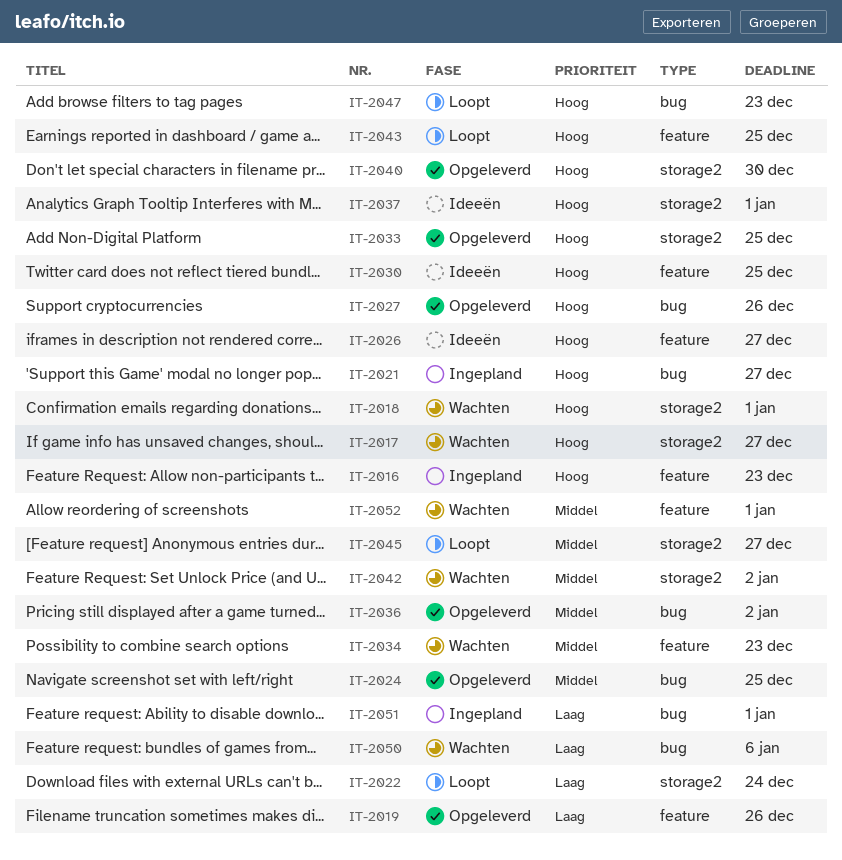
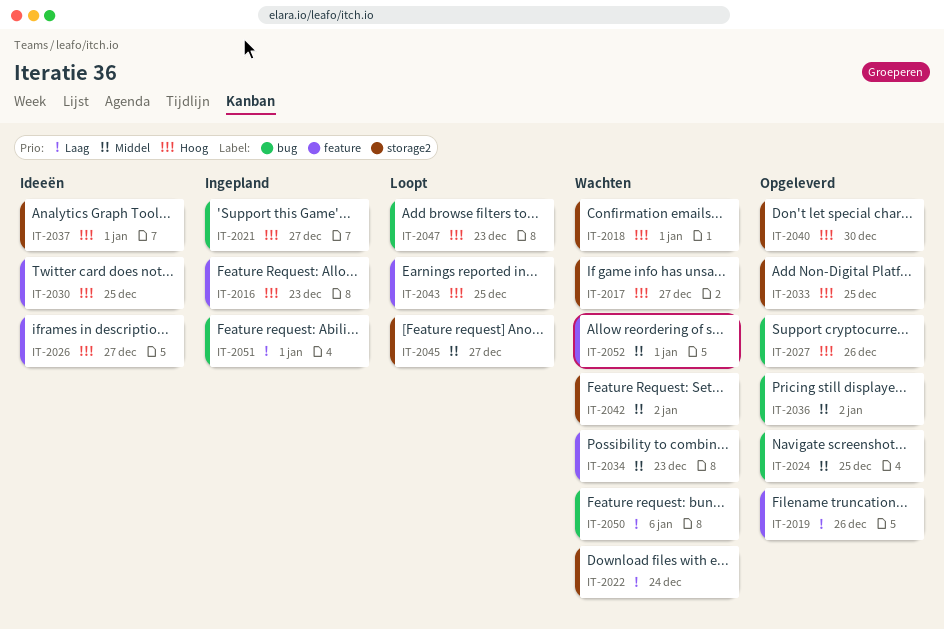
IT-2022, status: Loopt -> Wachten

